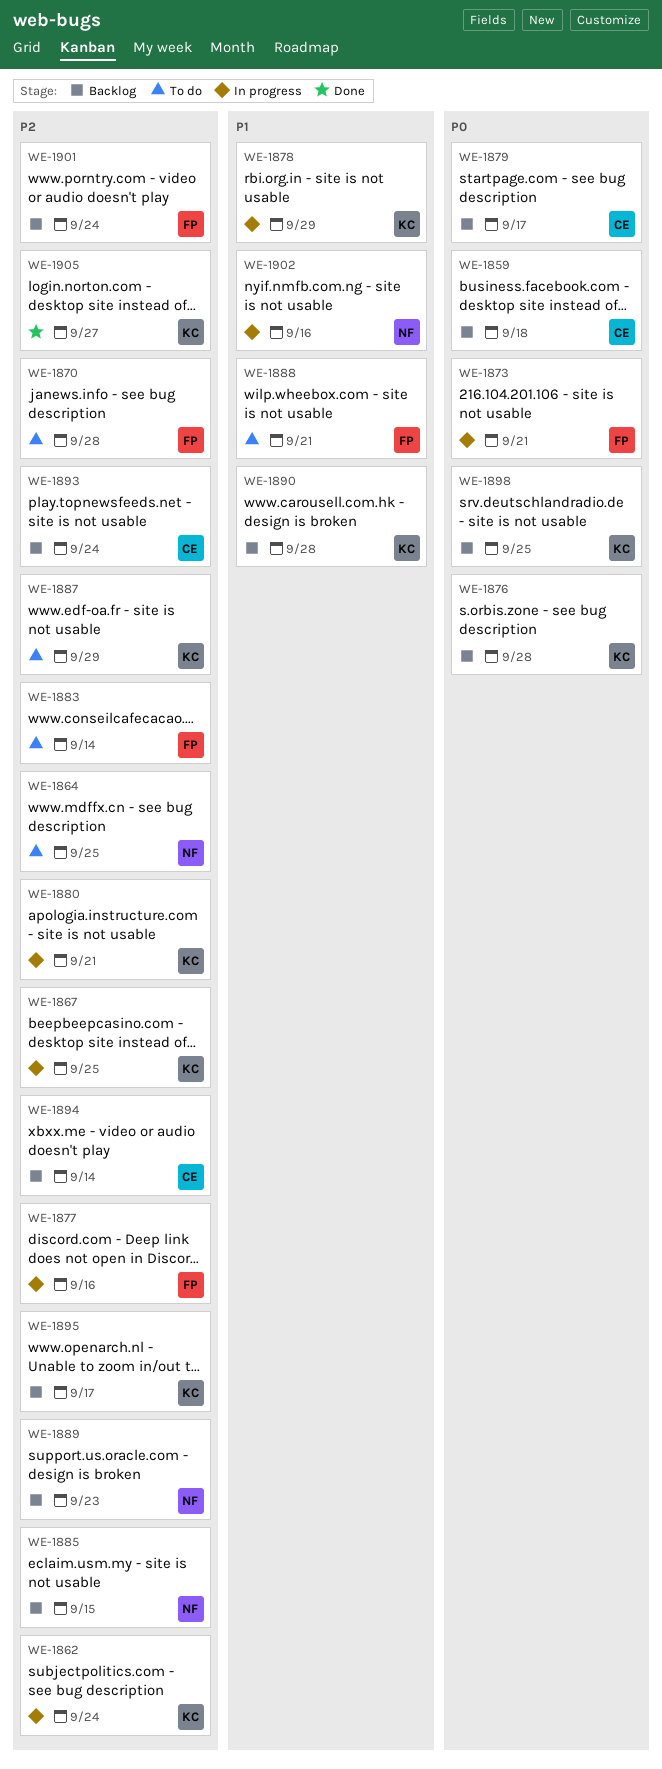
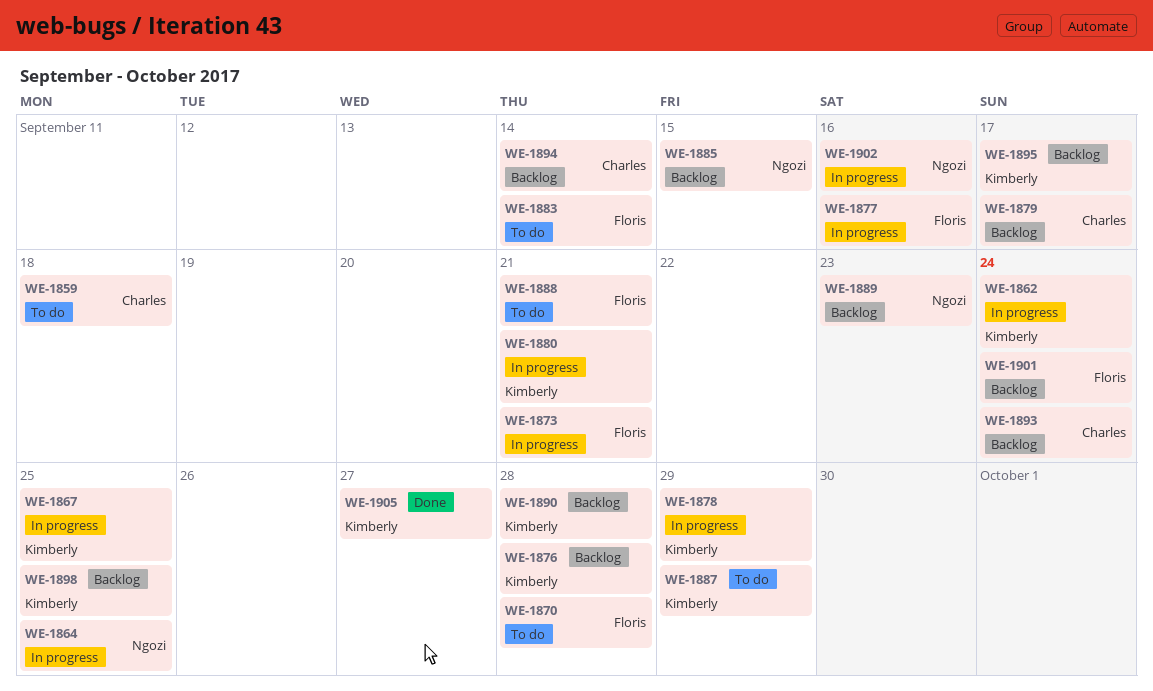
WE-1859, status: Backlog -> To do
WE-1864, status: To do -> In progress

